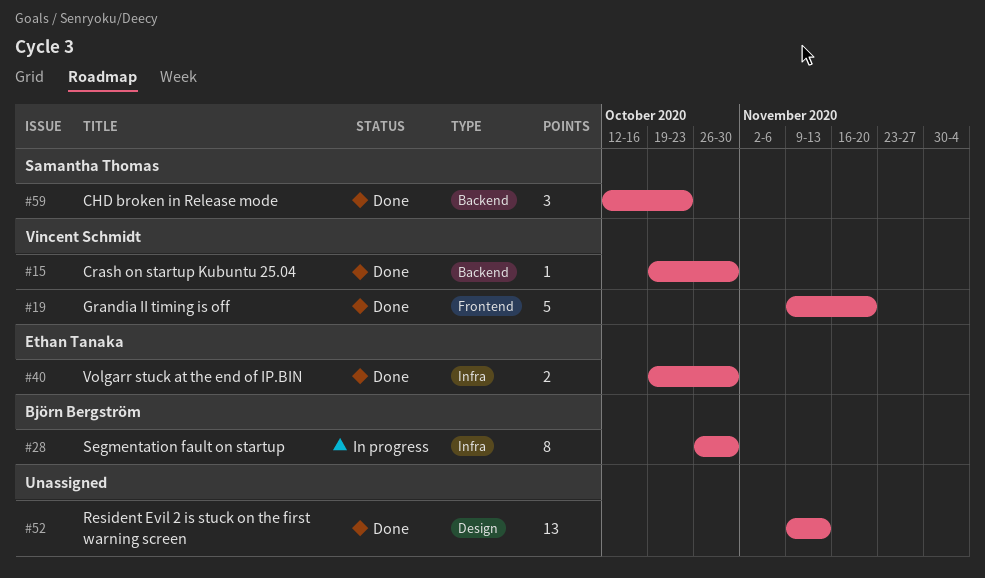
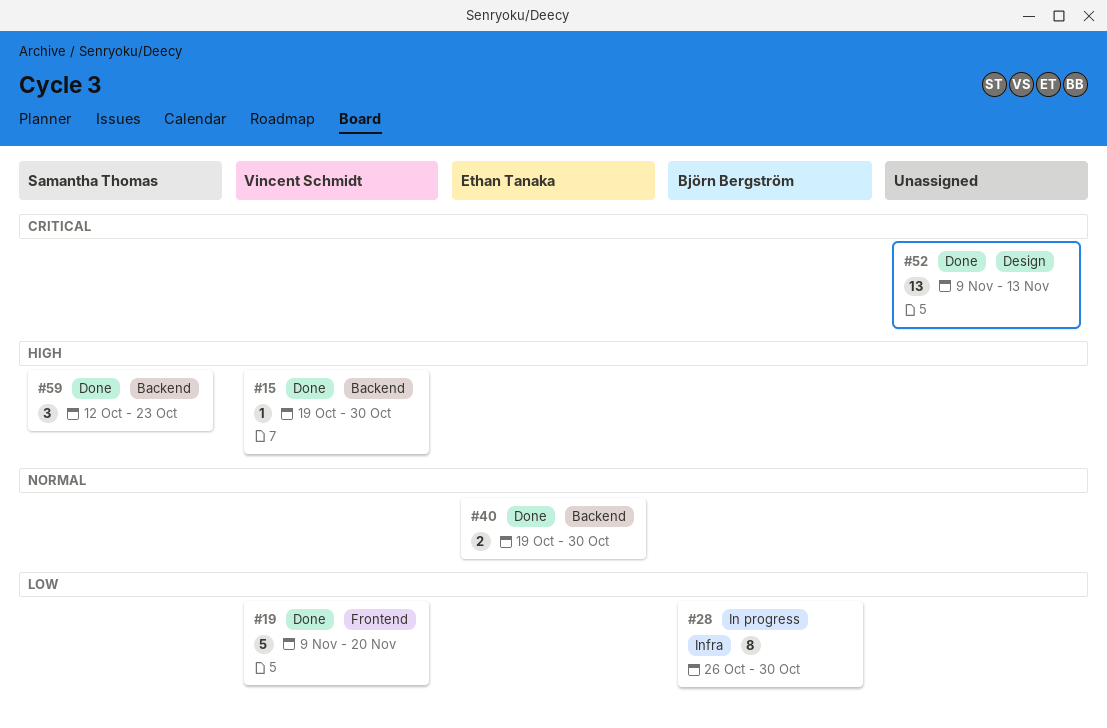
#40, label: Infra -> Backend

